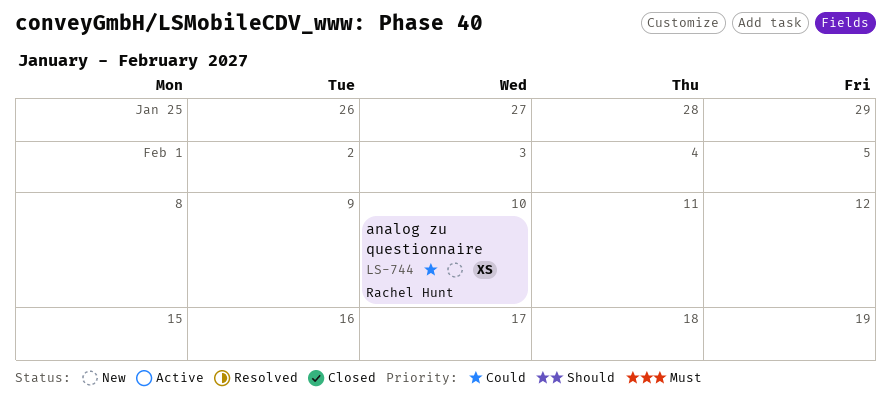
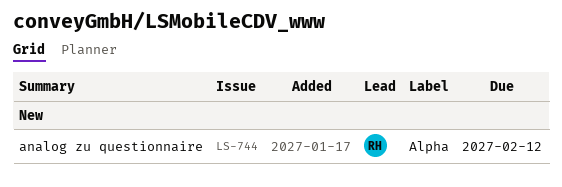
LS-744, due: Feb 10 -> Feb 12

